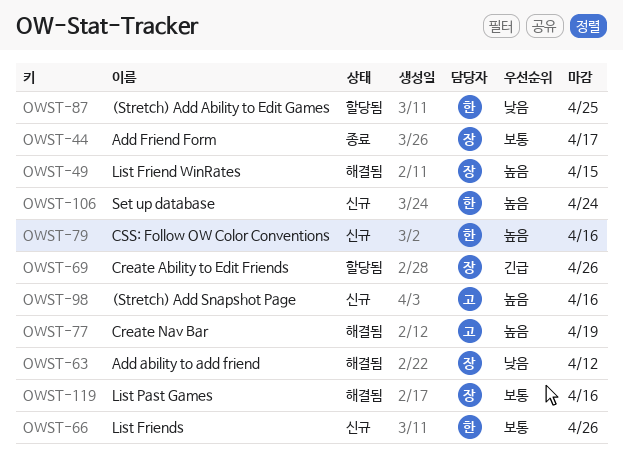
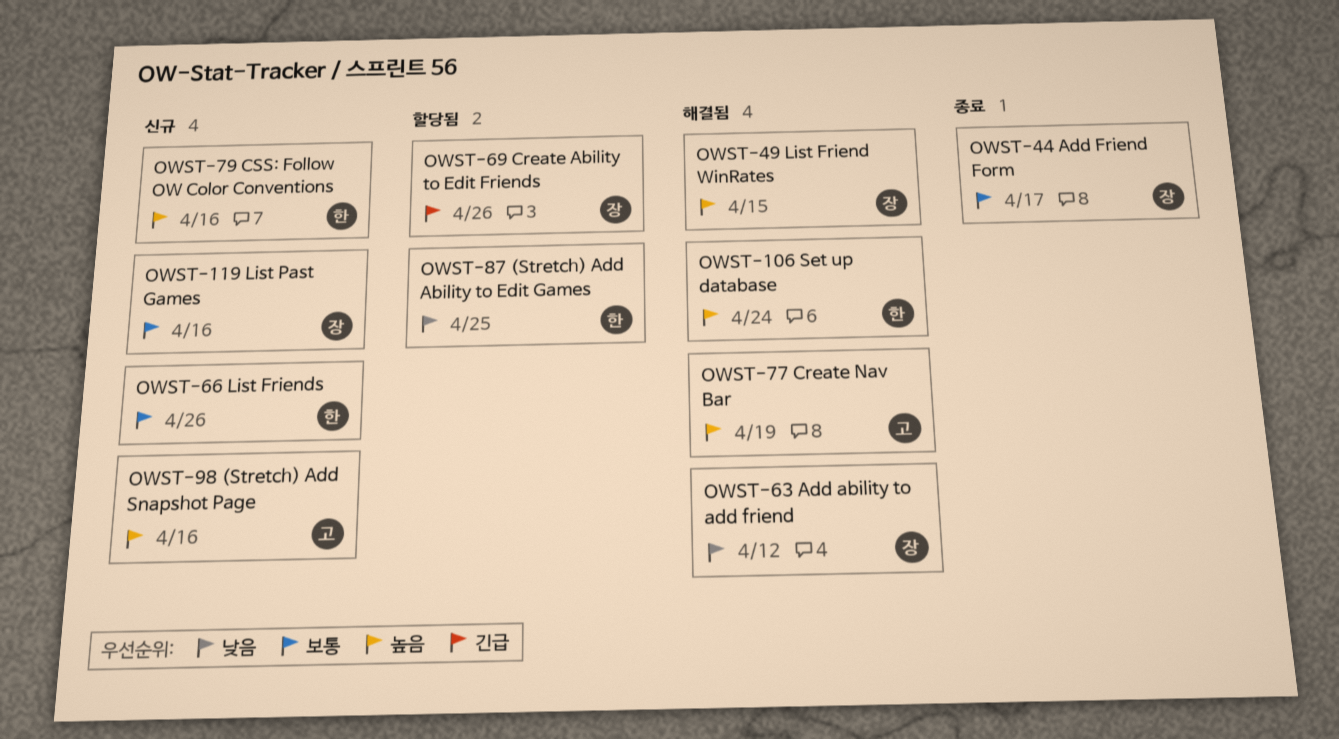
OWST-106, status: 신규 -> 해결됨
OWST-119, status: 해결됨 -> 신규

